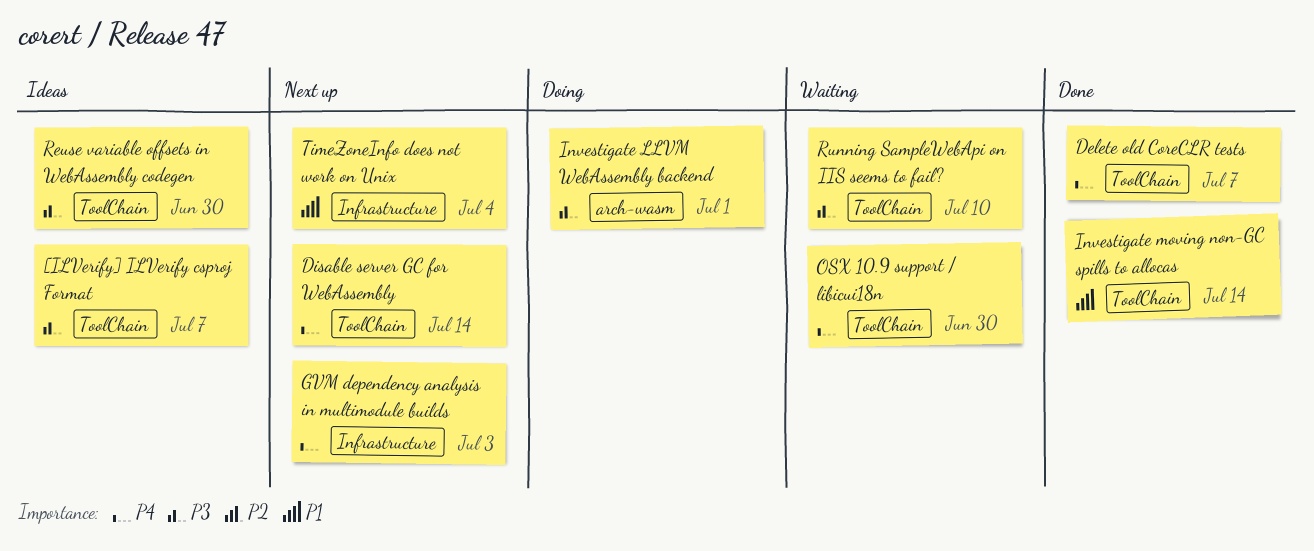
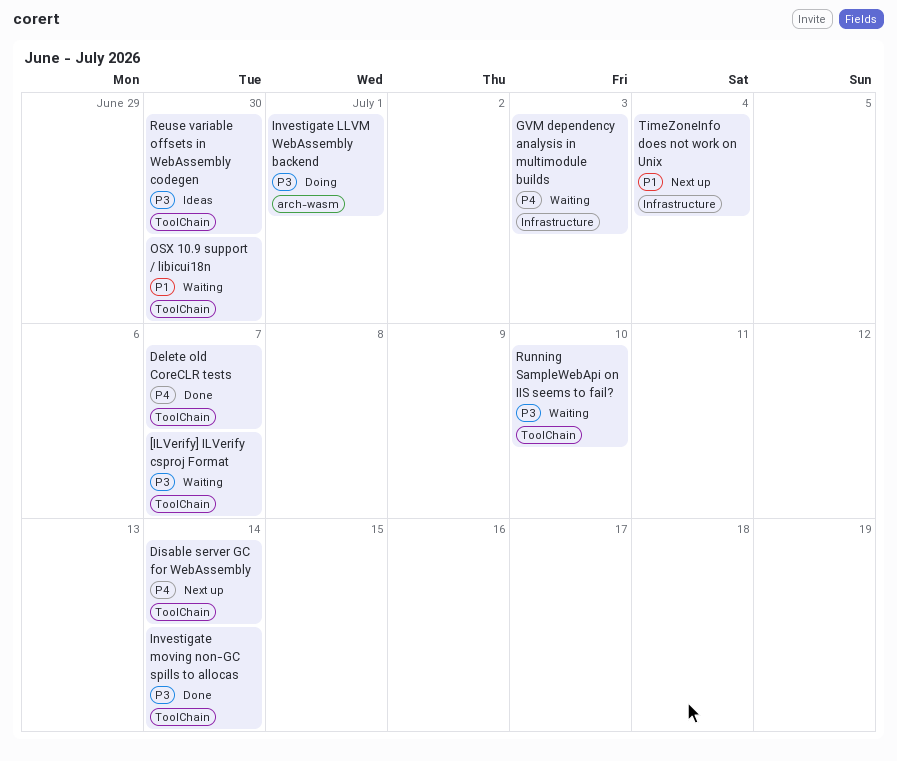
[ILVerify] ILVerify csproj Format, status: Ideas -> Waiting
GVM dependency analysis in multimodule builds, status: Next up -> Waiting
Investigate moving non-GC spills to allocas, priority: P1 -> P3
OSX 10.9 support / libicui18n, priority: P4 -> P1

